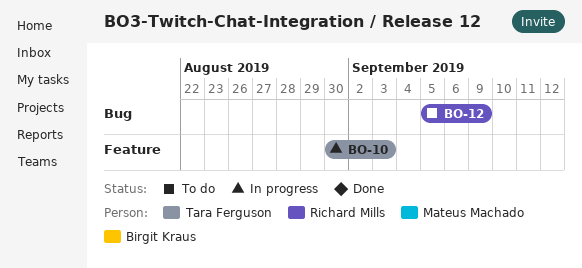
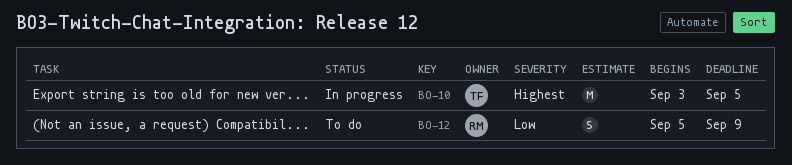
BO-10, start: Aug 30 -> Sep 3
BO-10, due: Sep 3 -> Sep 5

